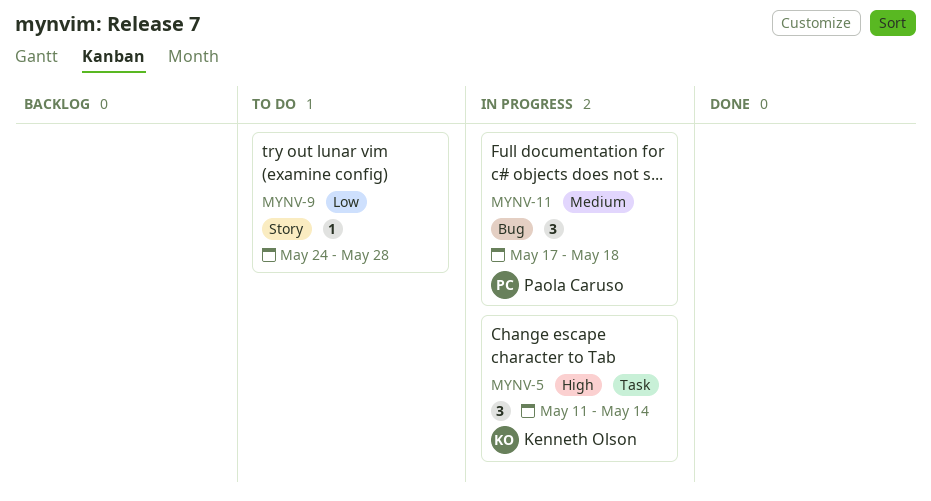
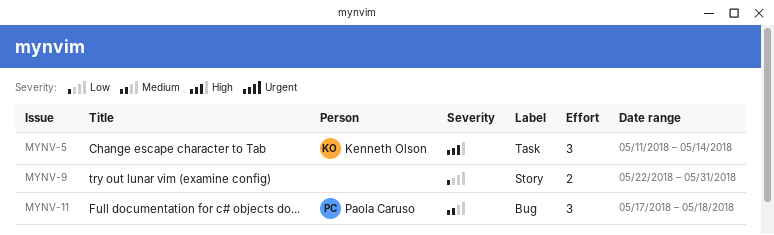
MYNV-9, estimate: 1 -> 2
MYNV-9, start: May 24 -> May 22
MYNV-9, due: May 28 -> May 31

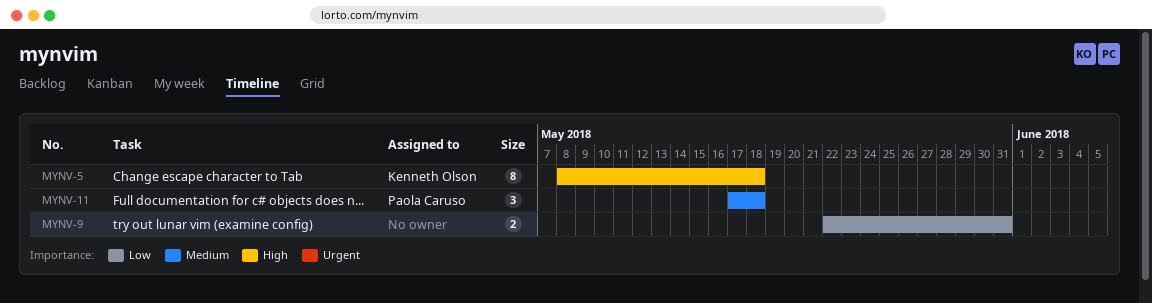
MYNV-5, estimate: 3 -> 8
MYNV-5, start: May 11 -> May 8
MYNV-5, due: May 14 -> May 18

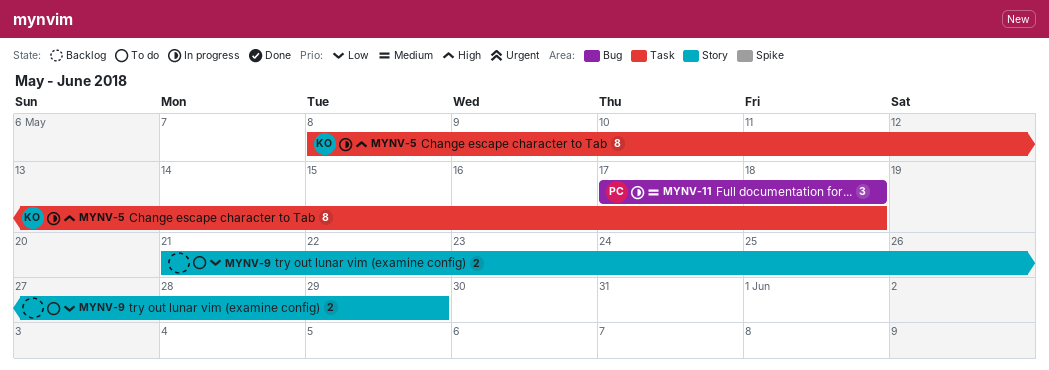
MYNV-9, start: May 22 -> May 21
MYNV-9, due: May 31 -> May 29

